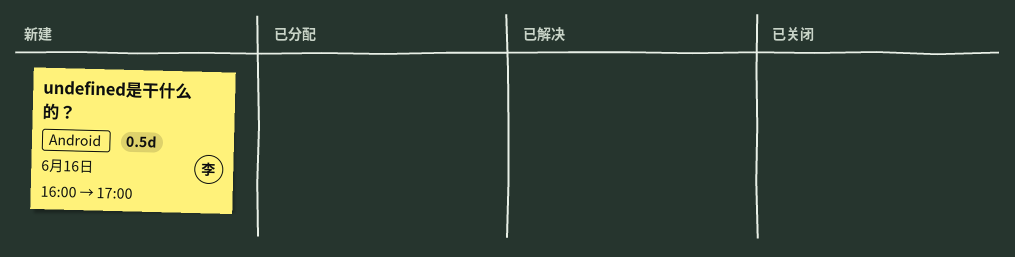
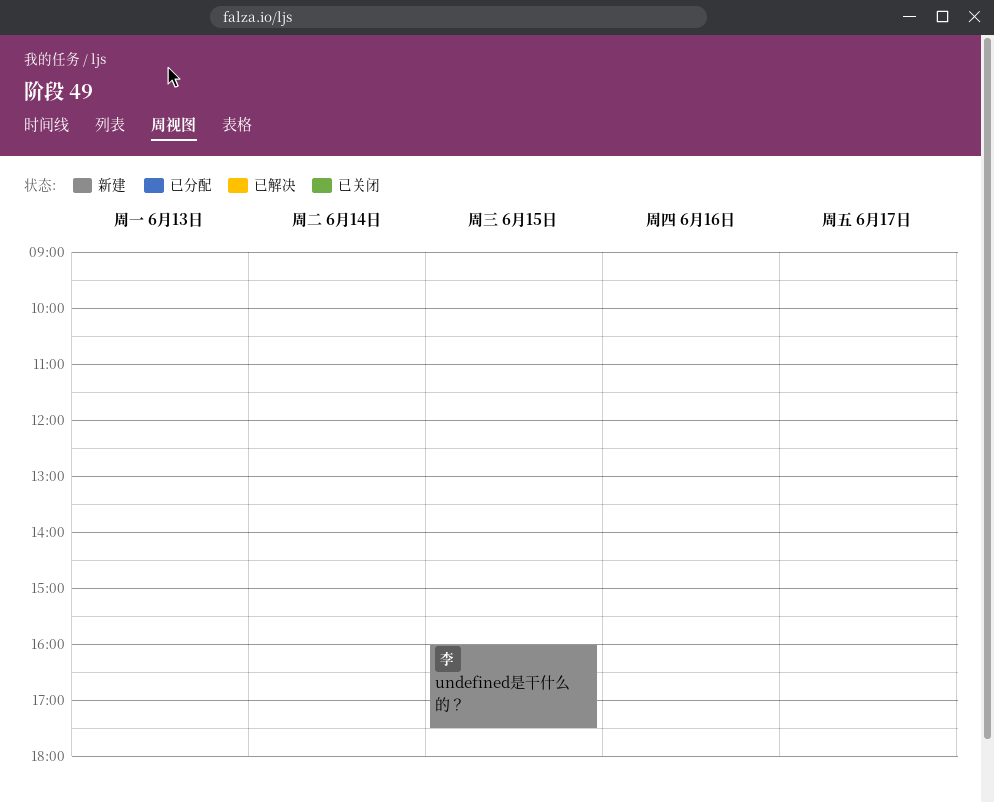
undefined是干什么的？, day: Jun 16 -> Jun 15
undefined是干什么的？, ends: 17:00 -> 17:30

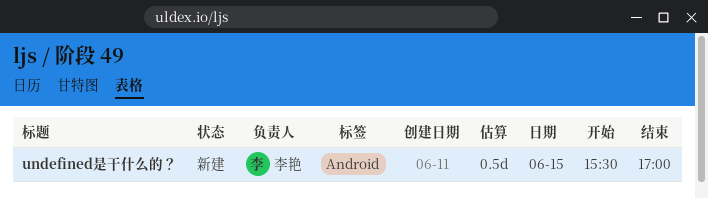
undefined是干什么的？, begins: 16:00 -> 15:30
undefined是干什么的？, ends: 17:30 -> 17:00

